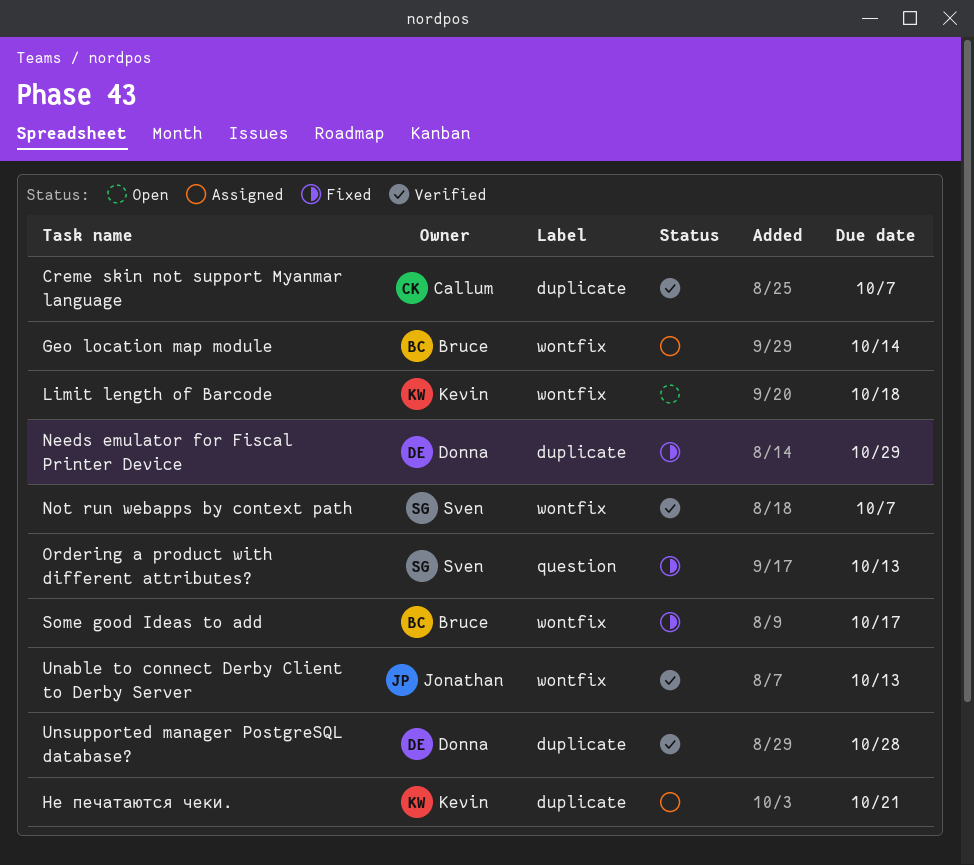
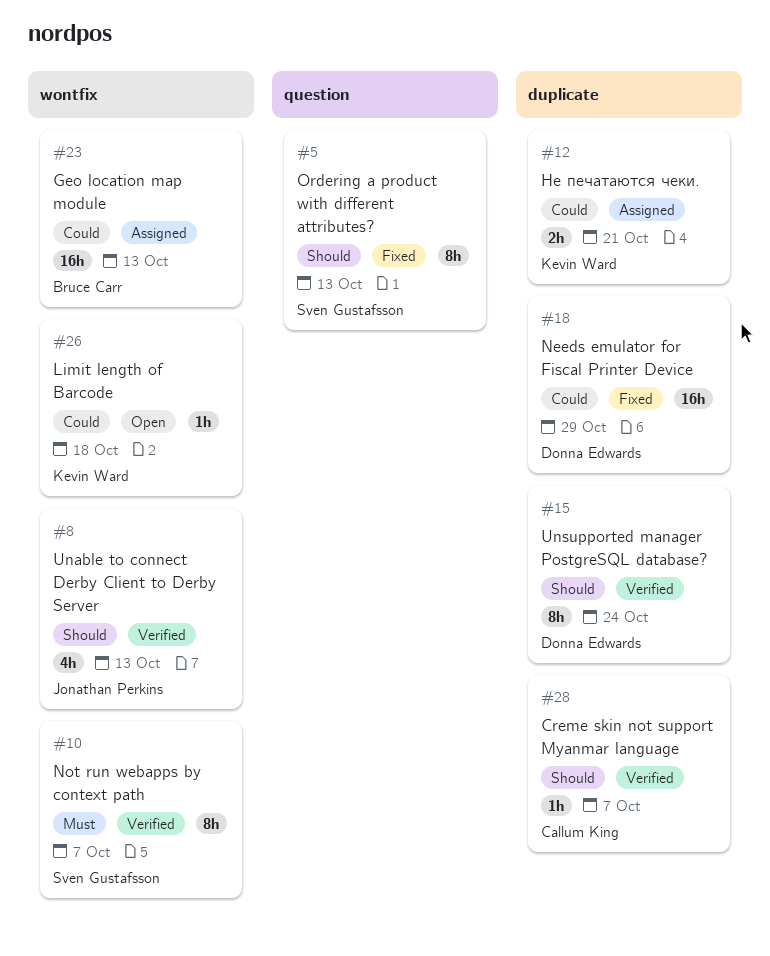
Geo location map module, due: Oct 14 -> Oct 13
Some good Ideas to add: present -> none
Unsupported manager PostgreSQL database?, due: Oct 28 -> Oct 24

